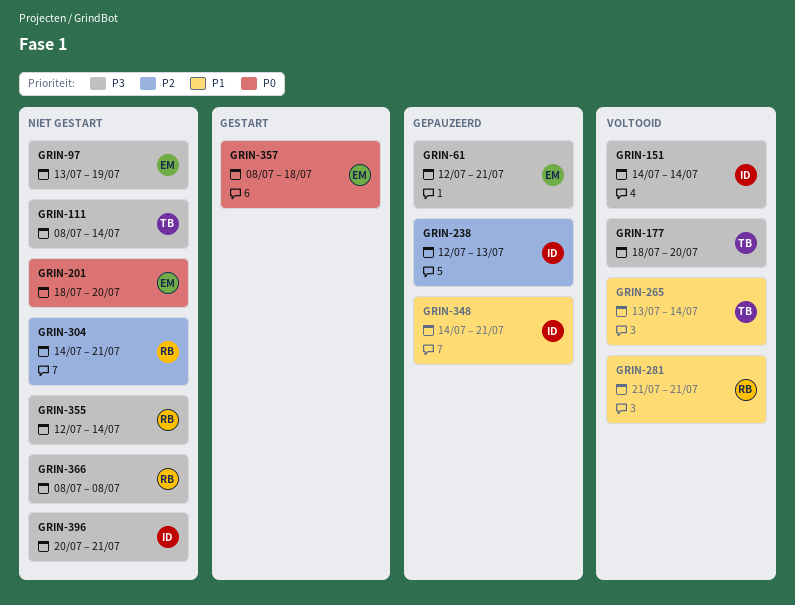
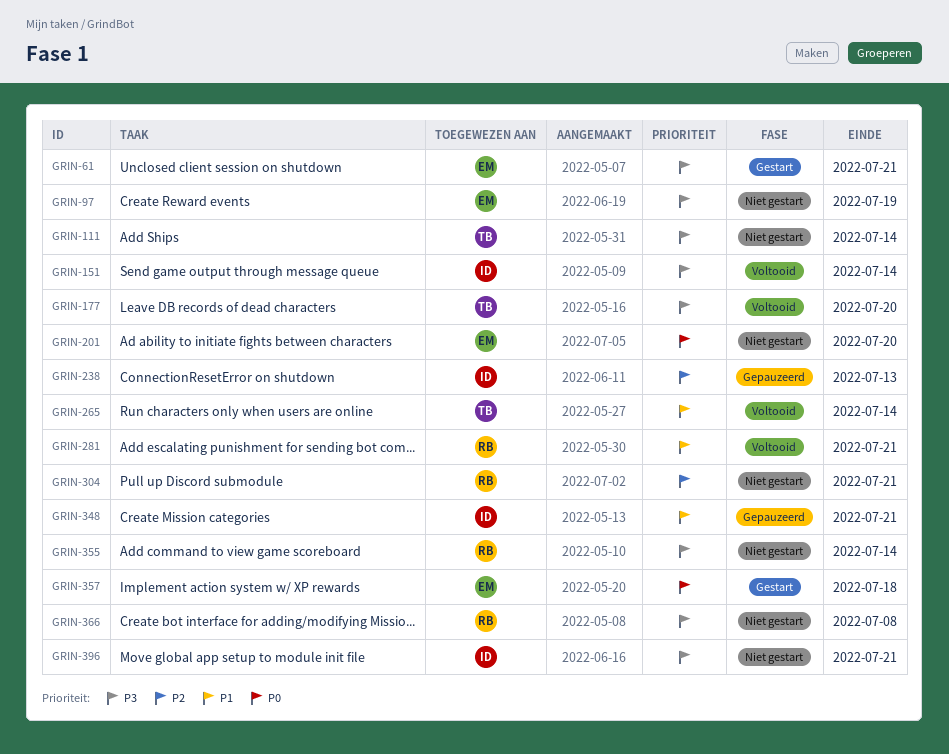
GRIN-61, status: Gepauzeerd -> Gestart

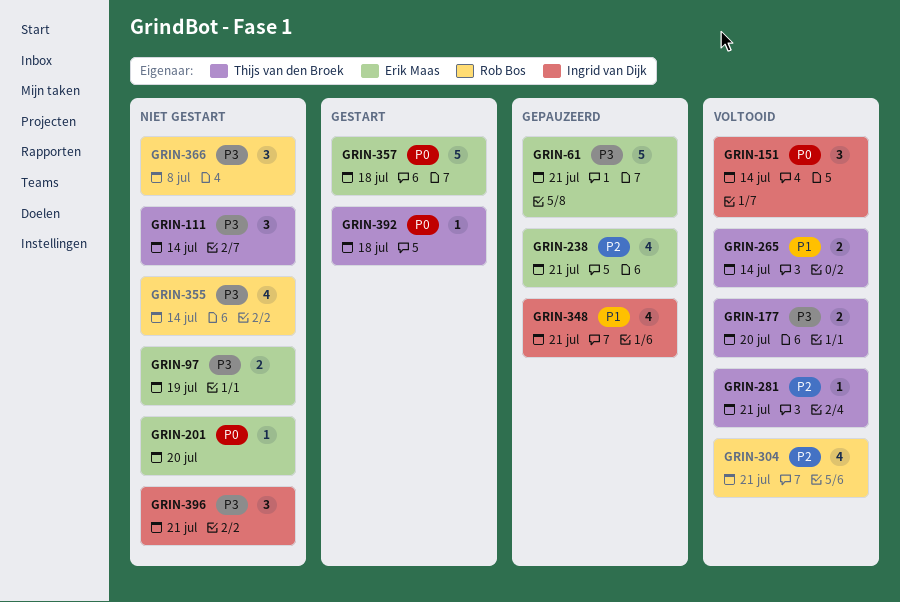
GRIN-61, status: Gestart -> Gepauzeerd
GRIN-151, priority: P3 -> P0
GRIN-238, owner: Ingrid van Dijk -> Erik Maas
GRIN-238, due: Jul 13 -> Jul 21
GRIN-281, owner: Rob Bos -> Thijs van den Broek
GRIN-281, priority: P1 -> P2
GRIN-304, status: Niet gestart -> Voltooid
GRIN-392: none -> present

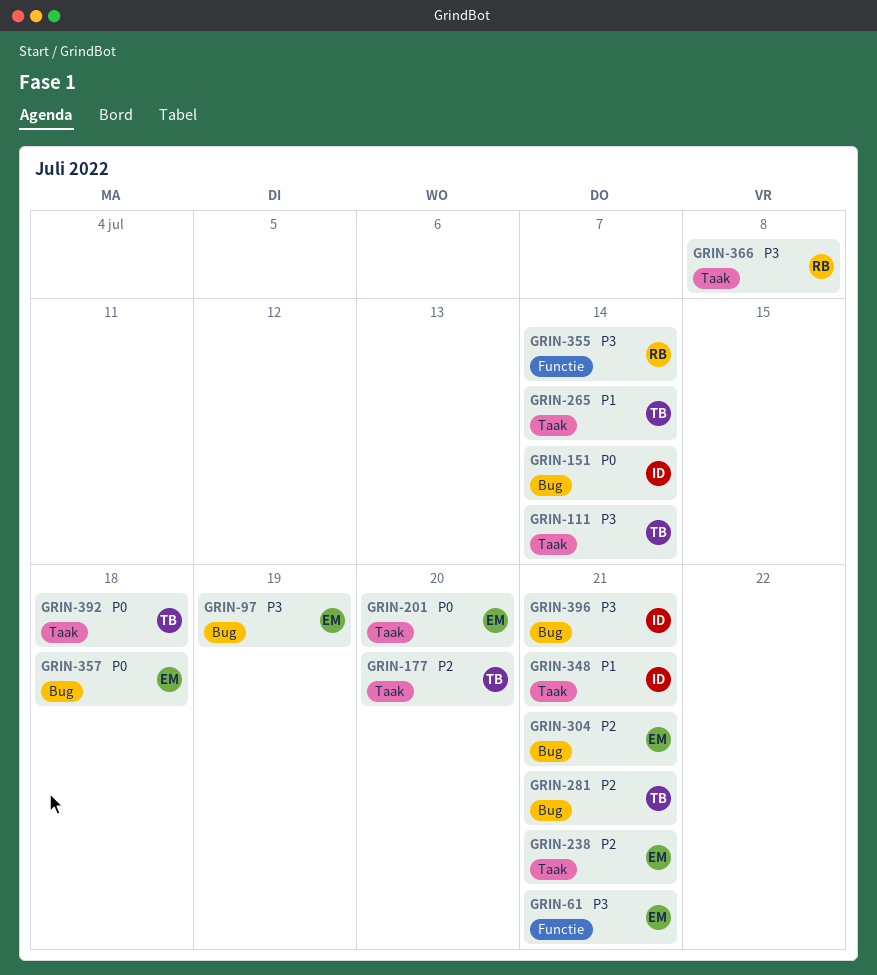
GRIN-177, priority: P3 -> P2
GRIN-304, owner: Rob Bos -> Erik Maas

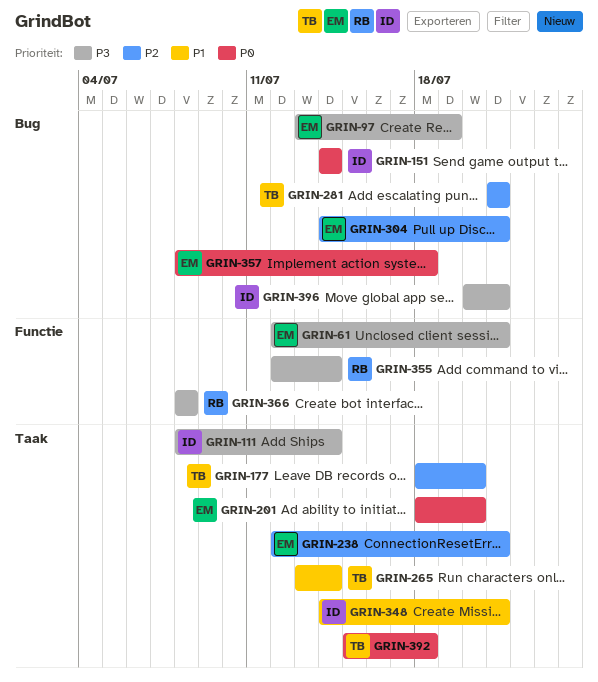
GRIN-111, owner: TB -> ID
GRIN-366, label: Taak -> Functie

